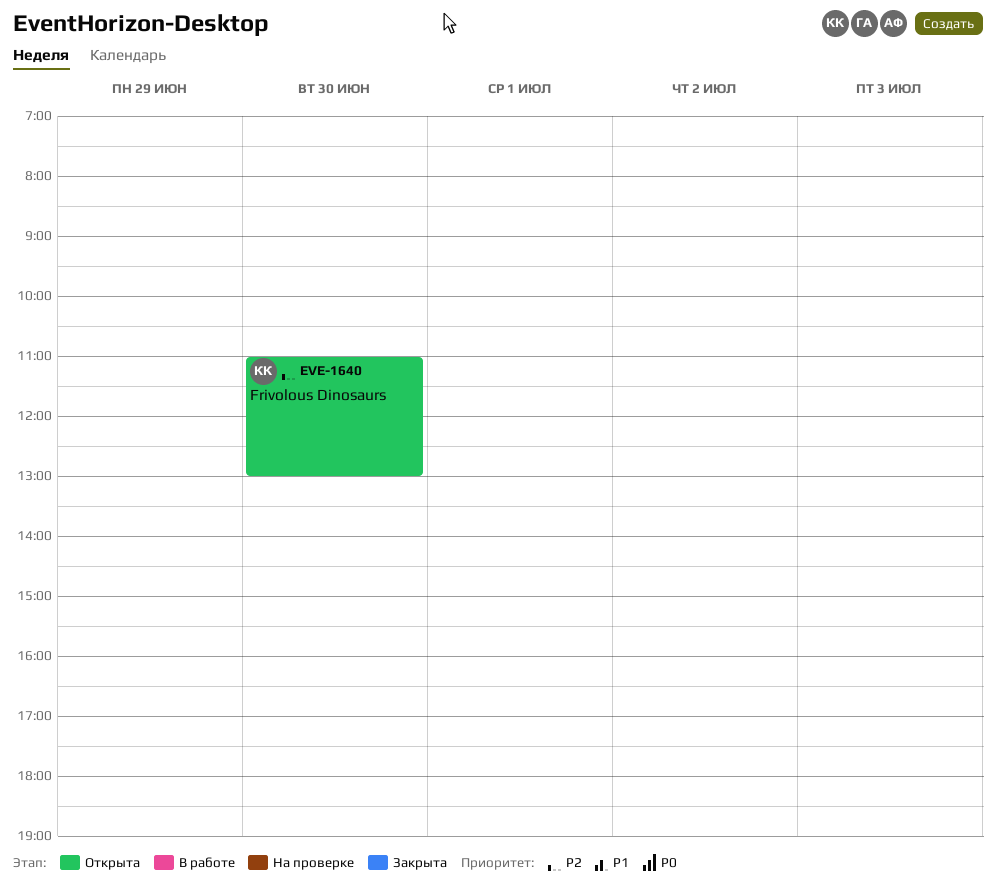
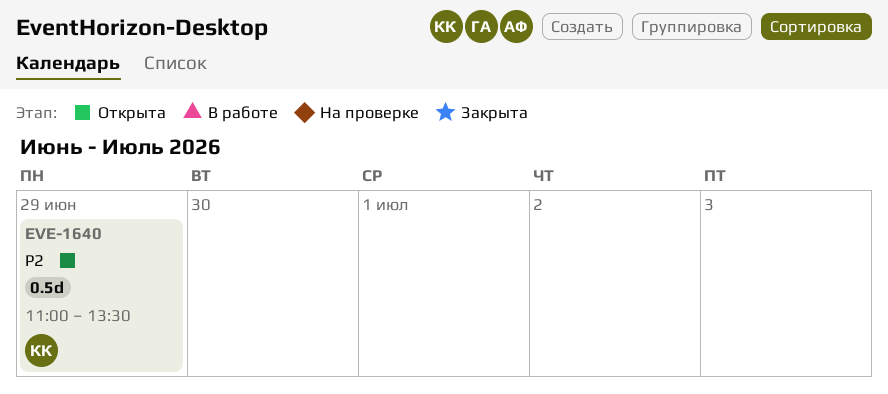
EVE-1640, day: Jun 30 -> Jun 29
EVE-1640, ends: 13:00 -> 13:30

